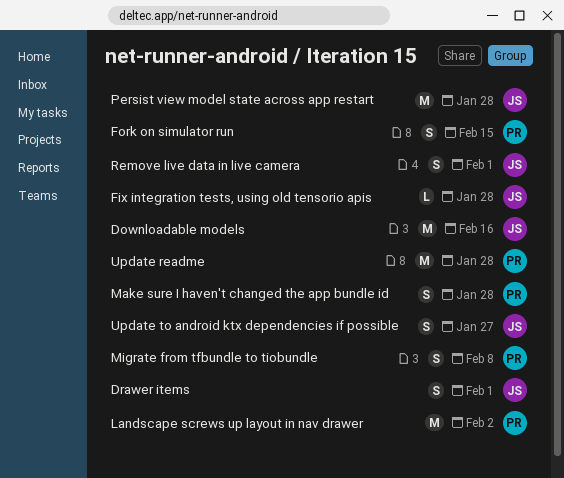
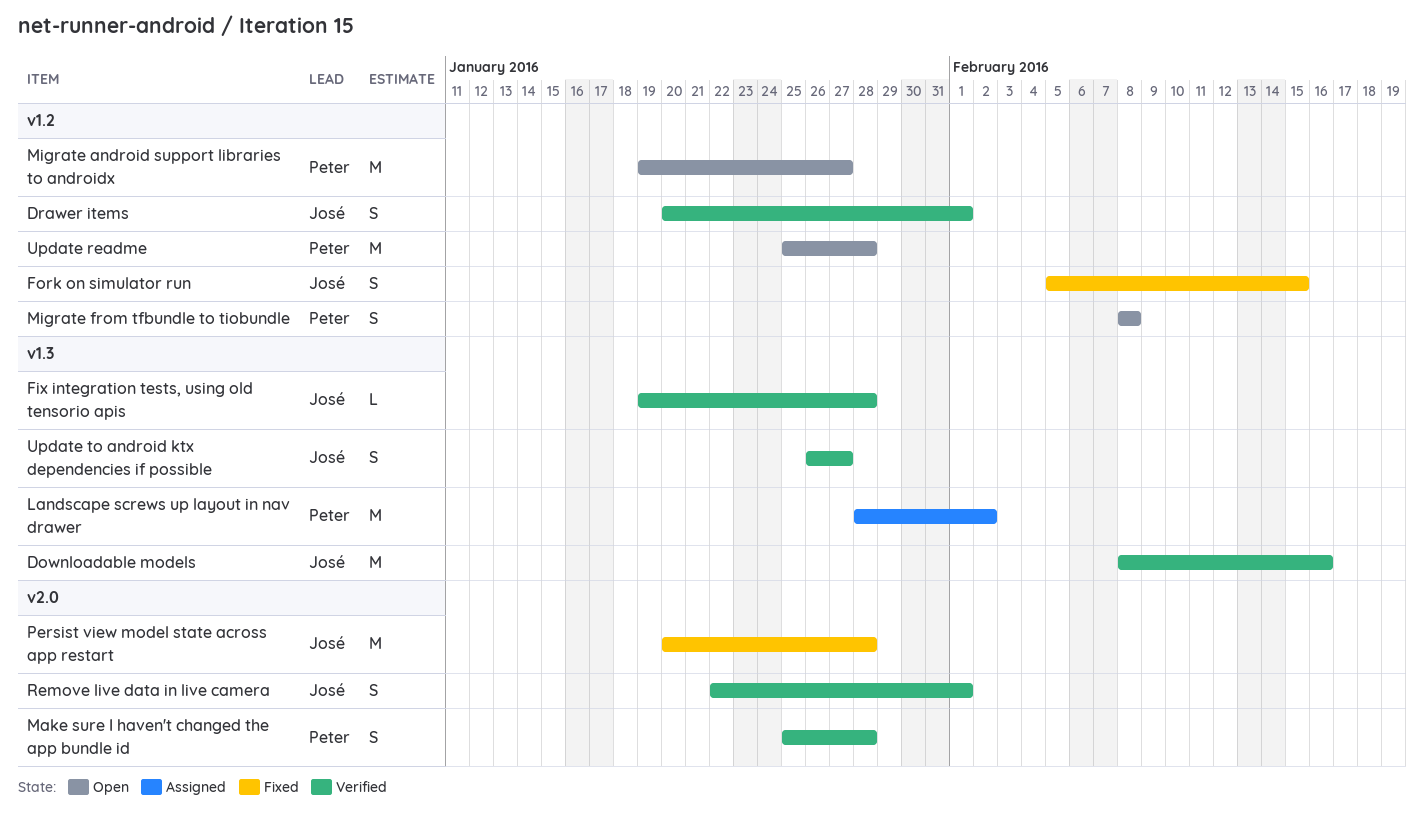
Fork on simulator run, owner: Peter -> José
Migrate android support libraries to androidx: none -> present

